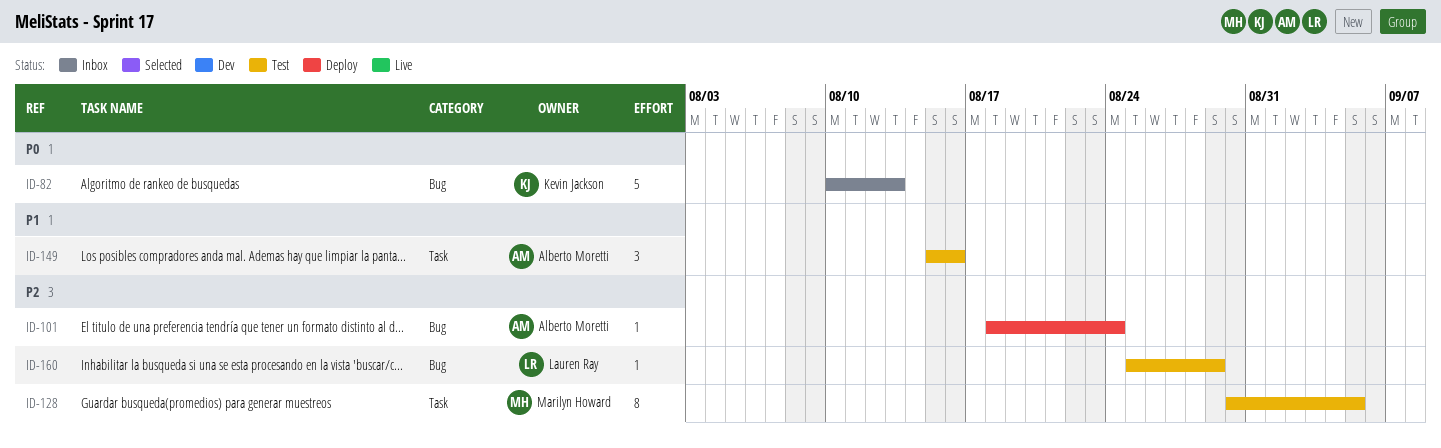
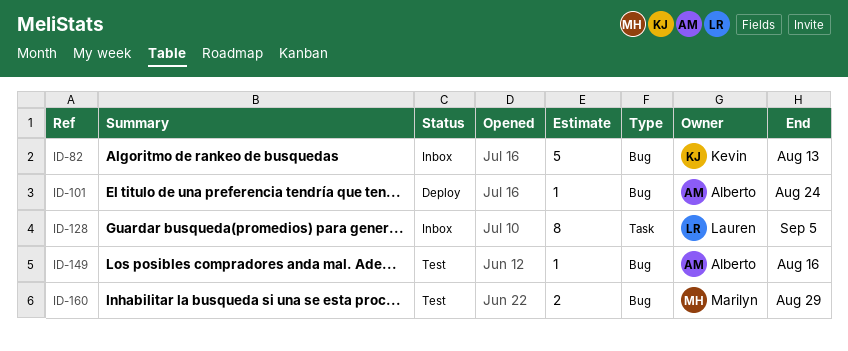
ID-128, status: Test -> Inbox
ID-128, owner: Marilyn Howard -> Lauren Ray
ID-149, label: Task -> Bug
ID-149, estimate: 3 -> 1
ID-160, owner: Lauren Ray -> Marilyn Howard
ID-160, estimate: 1 -> 2

